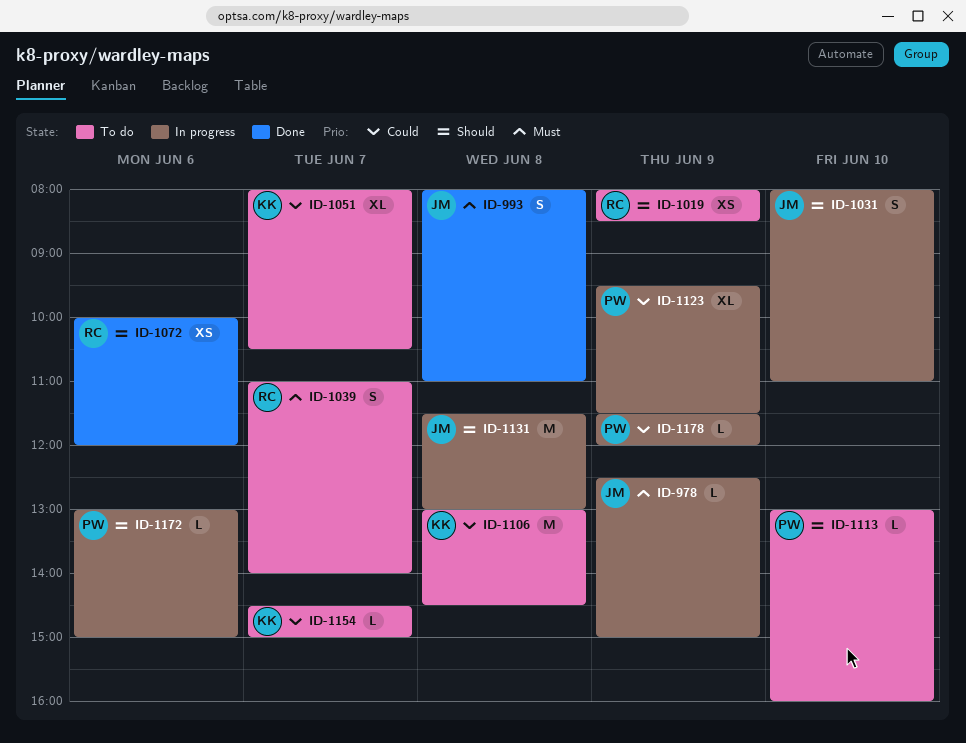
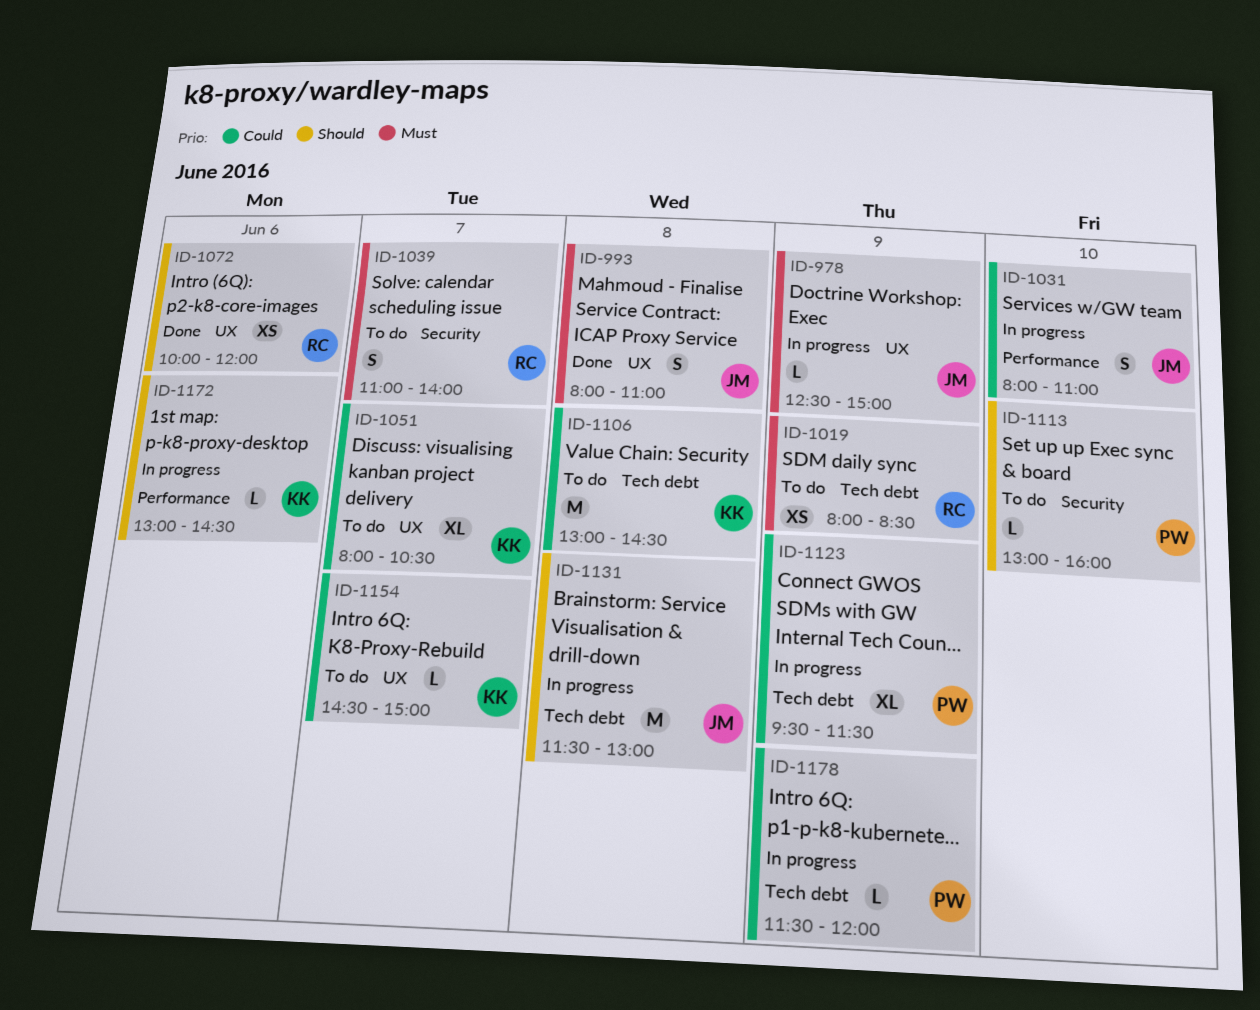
ID-1019, priority: Should -> Must
ID-1031, priority: Should -> Could
ID-1172, owner: PW -> KK
ID-1172, ends: 15:00 -> 14:30

